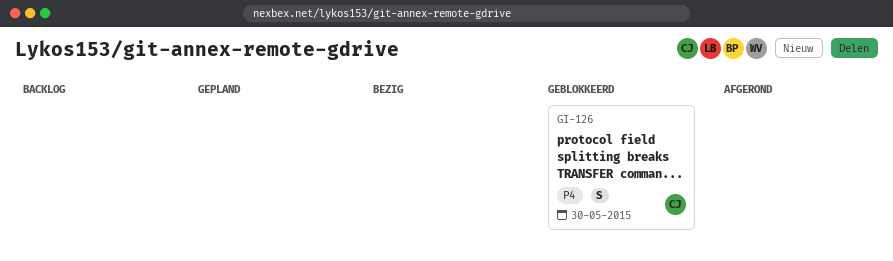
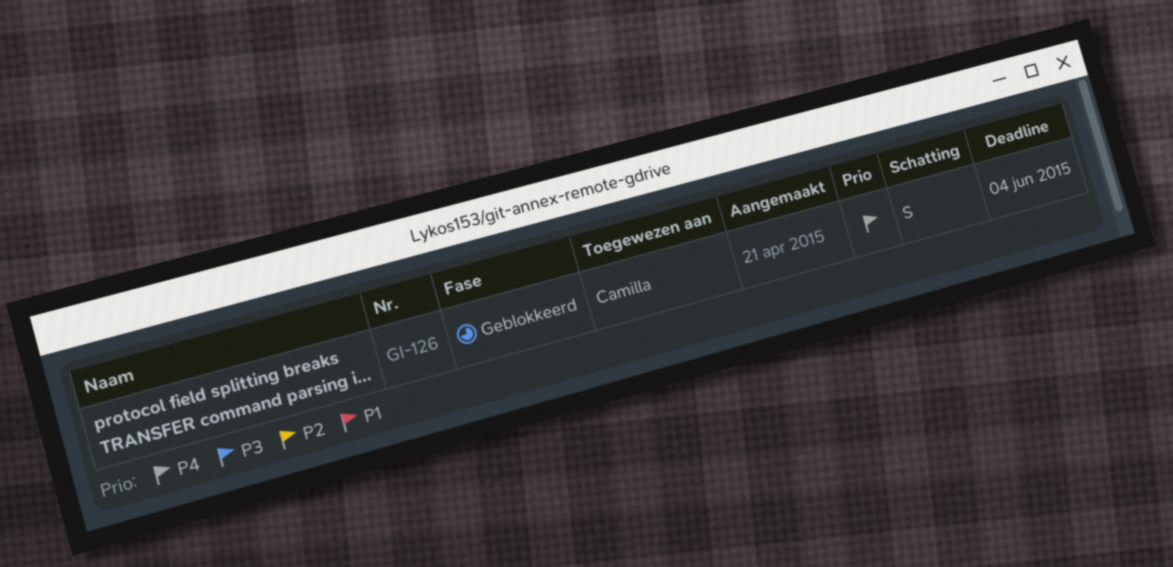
GI-126, due: May 30 -> Jun 4

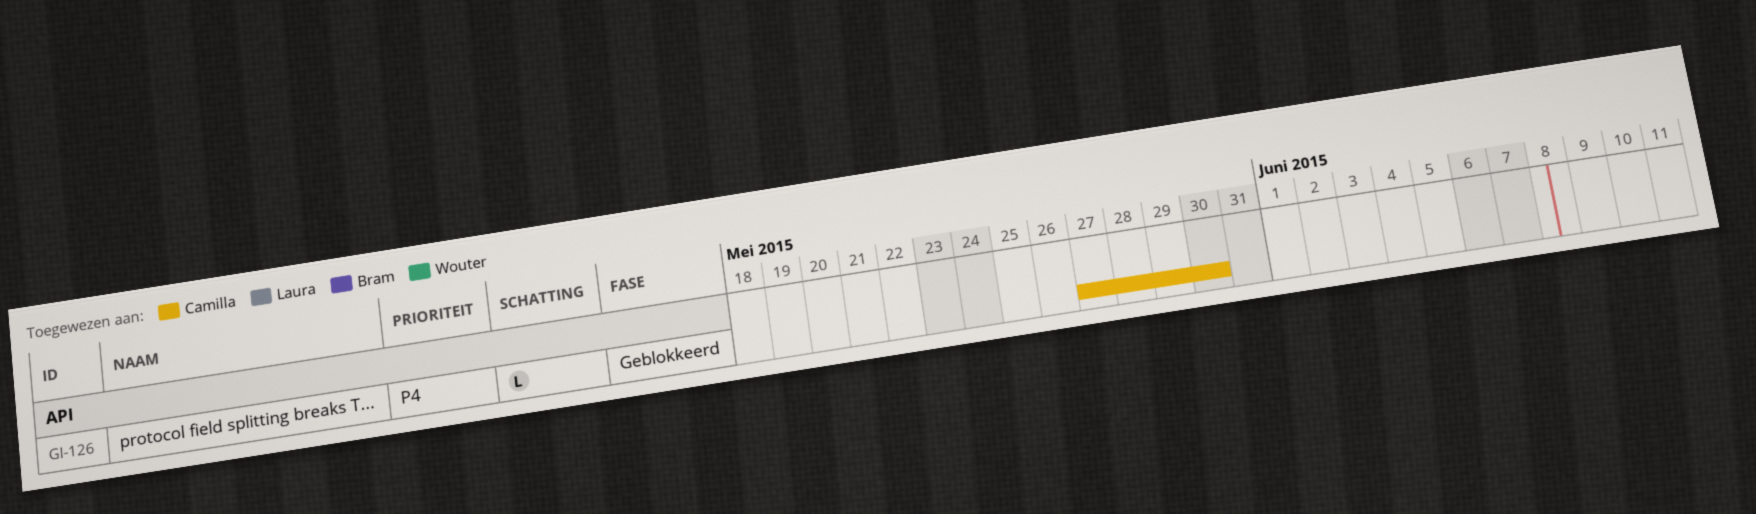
GI-126, estimate: S -> L
GI-126, due: Jun 4 -> May 30

